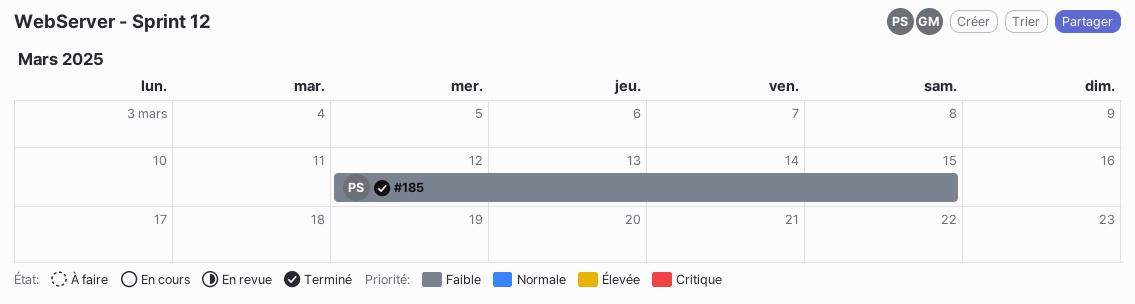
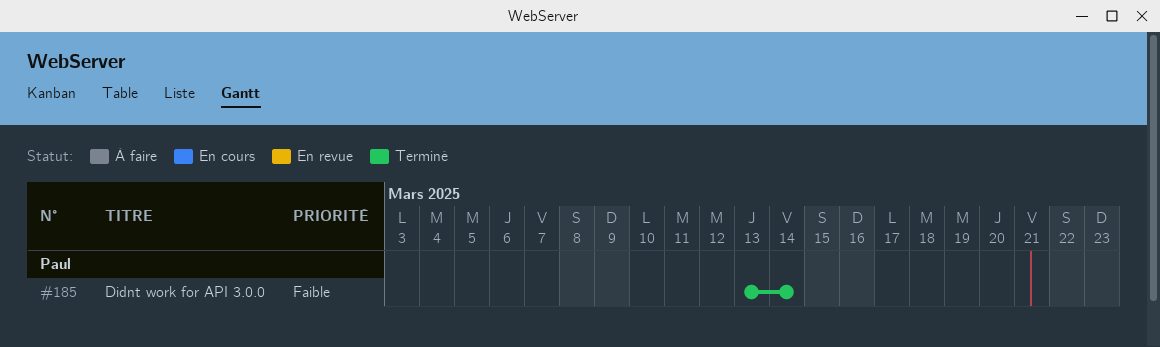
#185, start: Mar 12 -> Mar 13
#185, due: Mar 15 -> Mar 14

